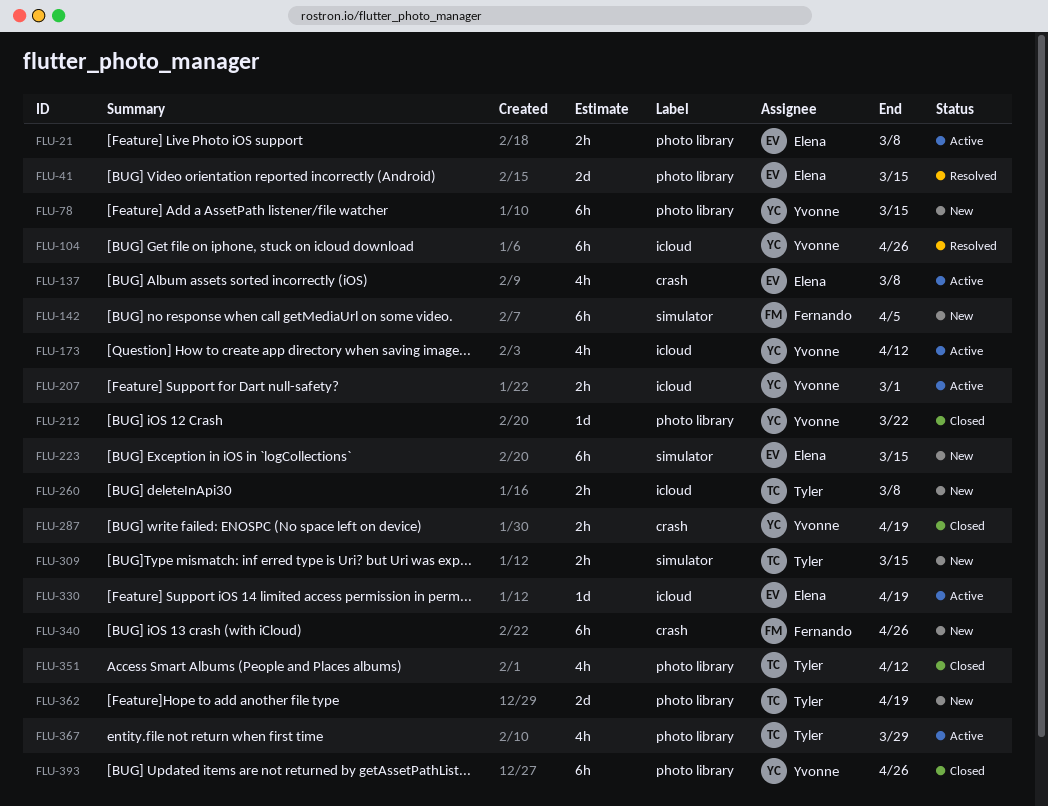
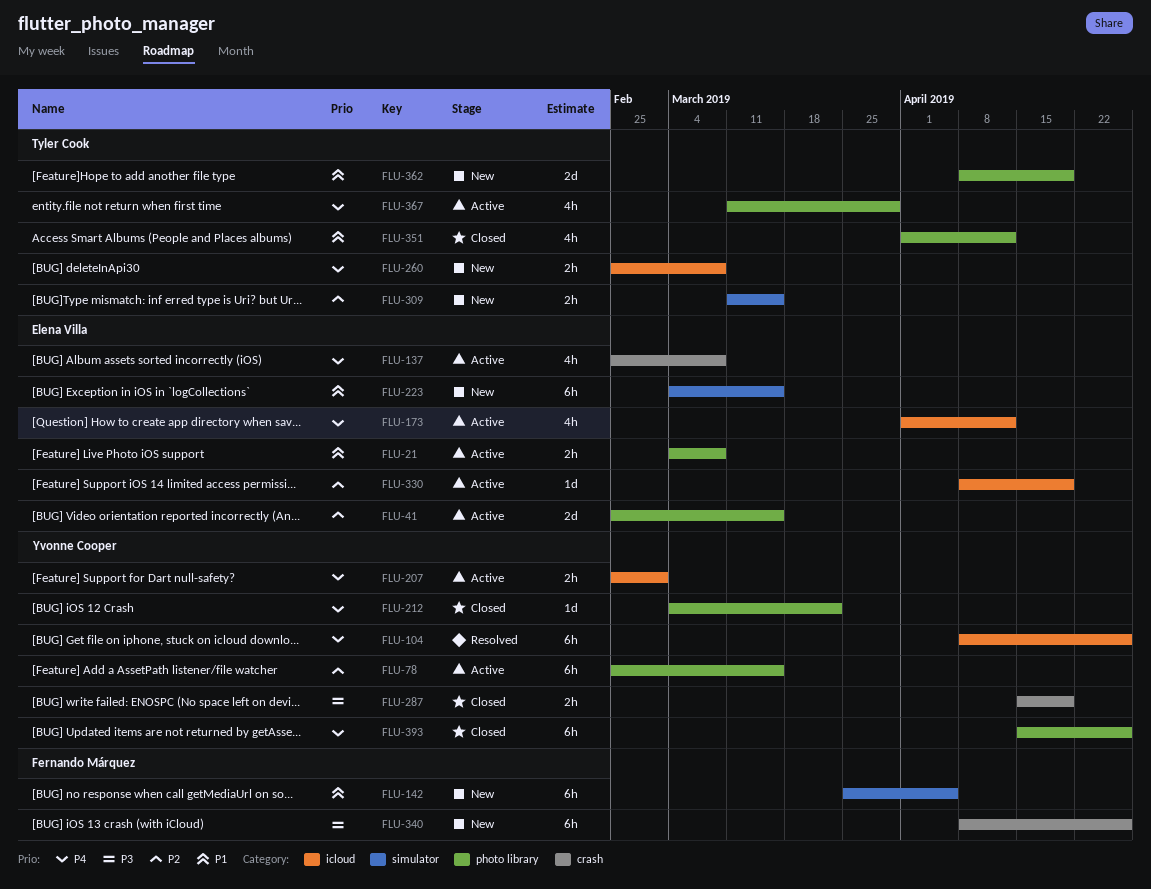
FLU-41, status: Resolved -> Active
FLU-78, status: New -> Active
FLU-173, owner: Yvonne Cooper -> Elena Villa

